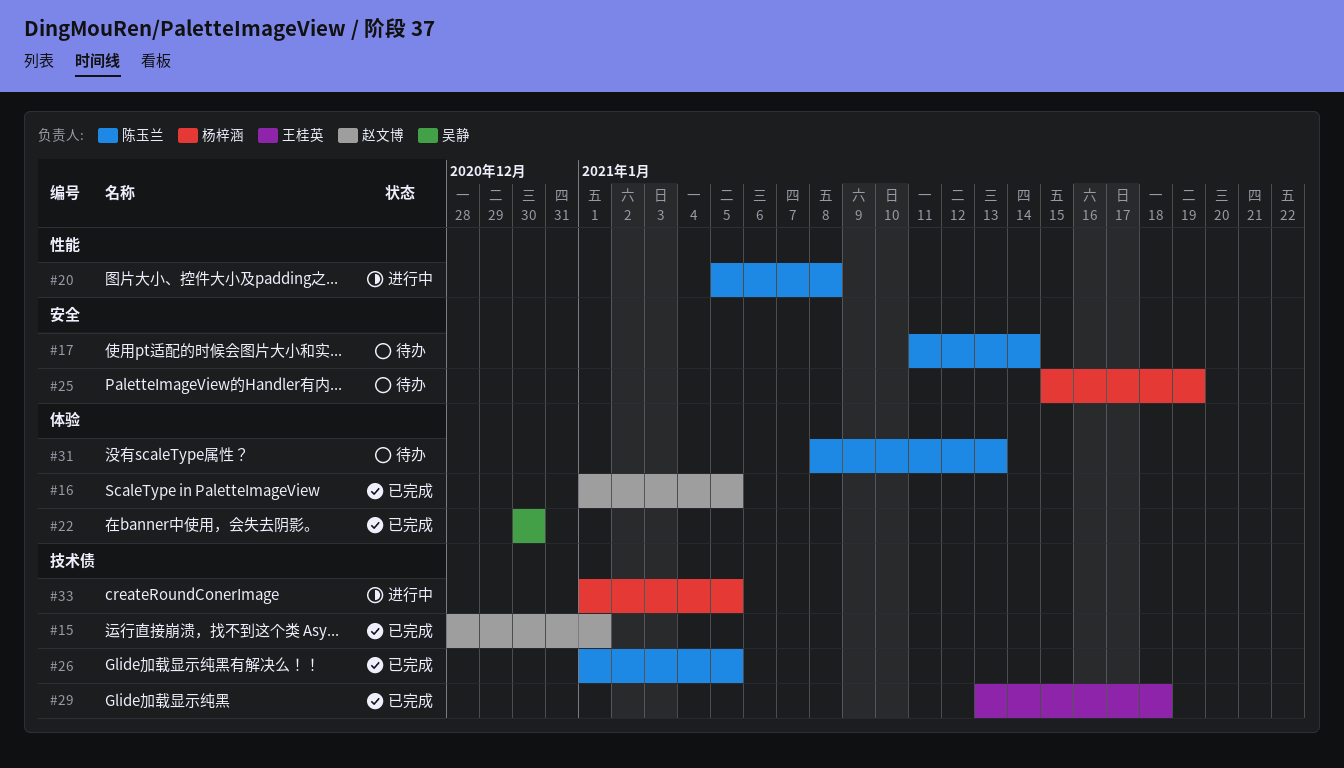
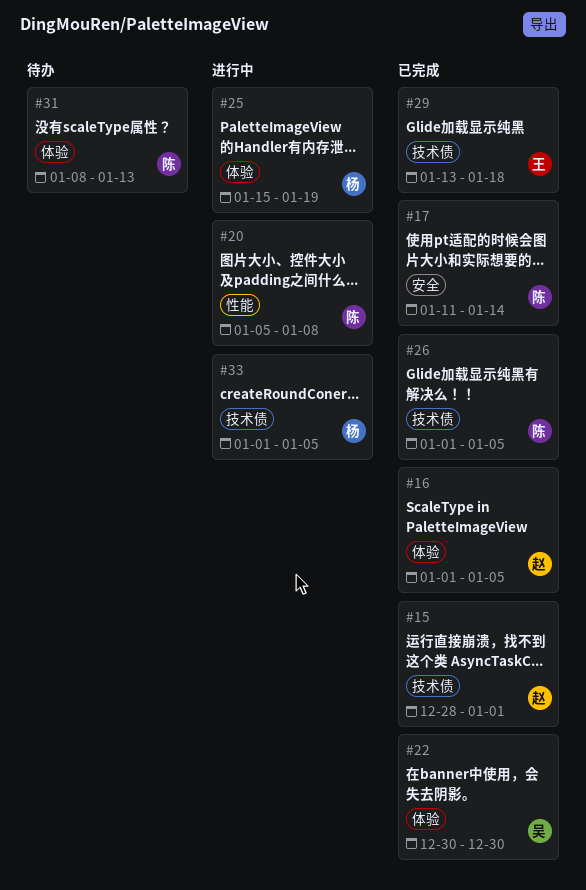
#17, status: 待办 -> 已完成
#25, status: 待办 -> 进行中
#25, label: 安全 -> 体验

